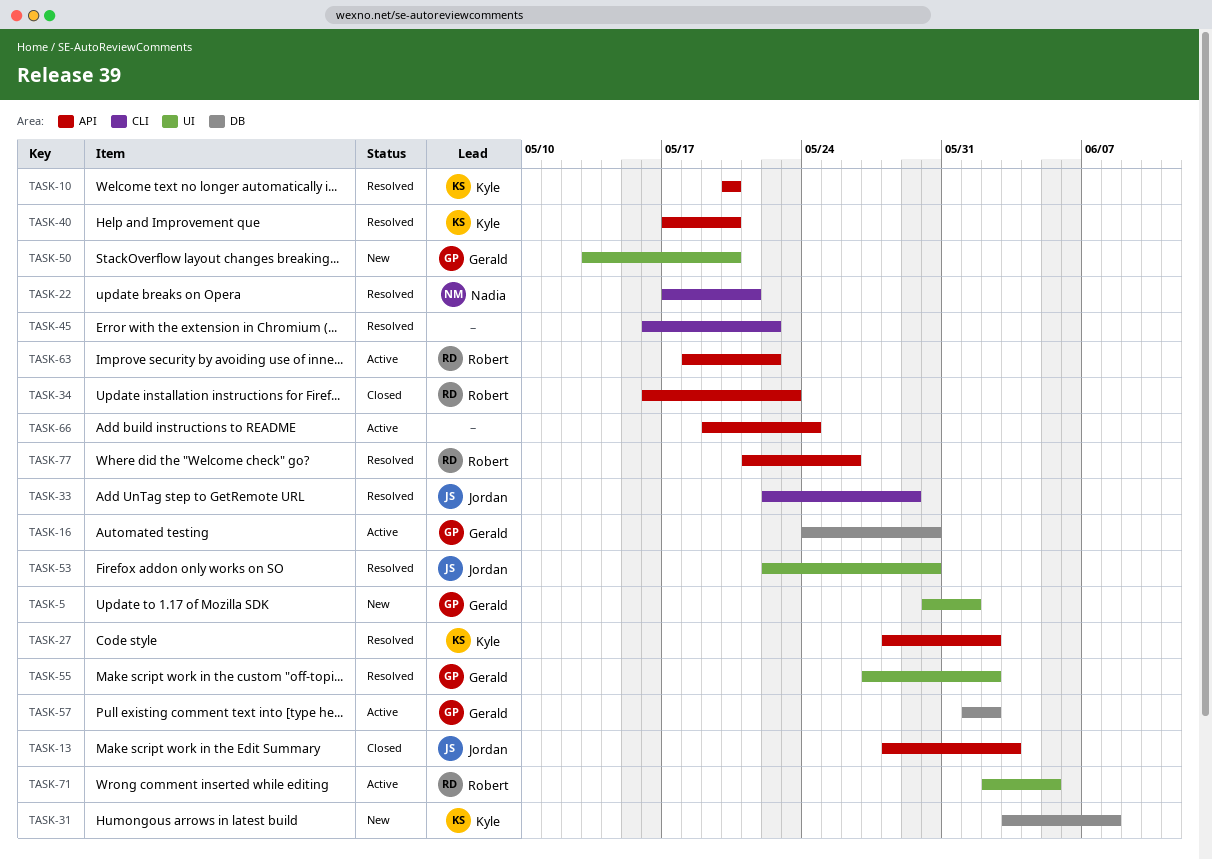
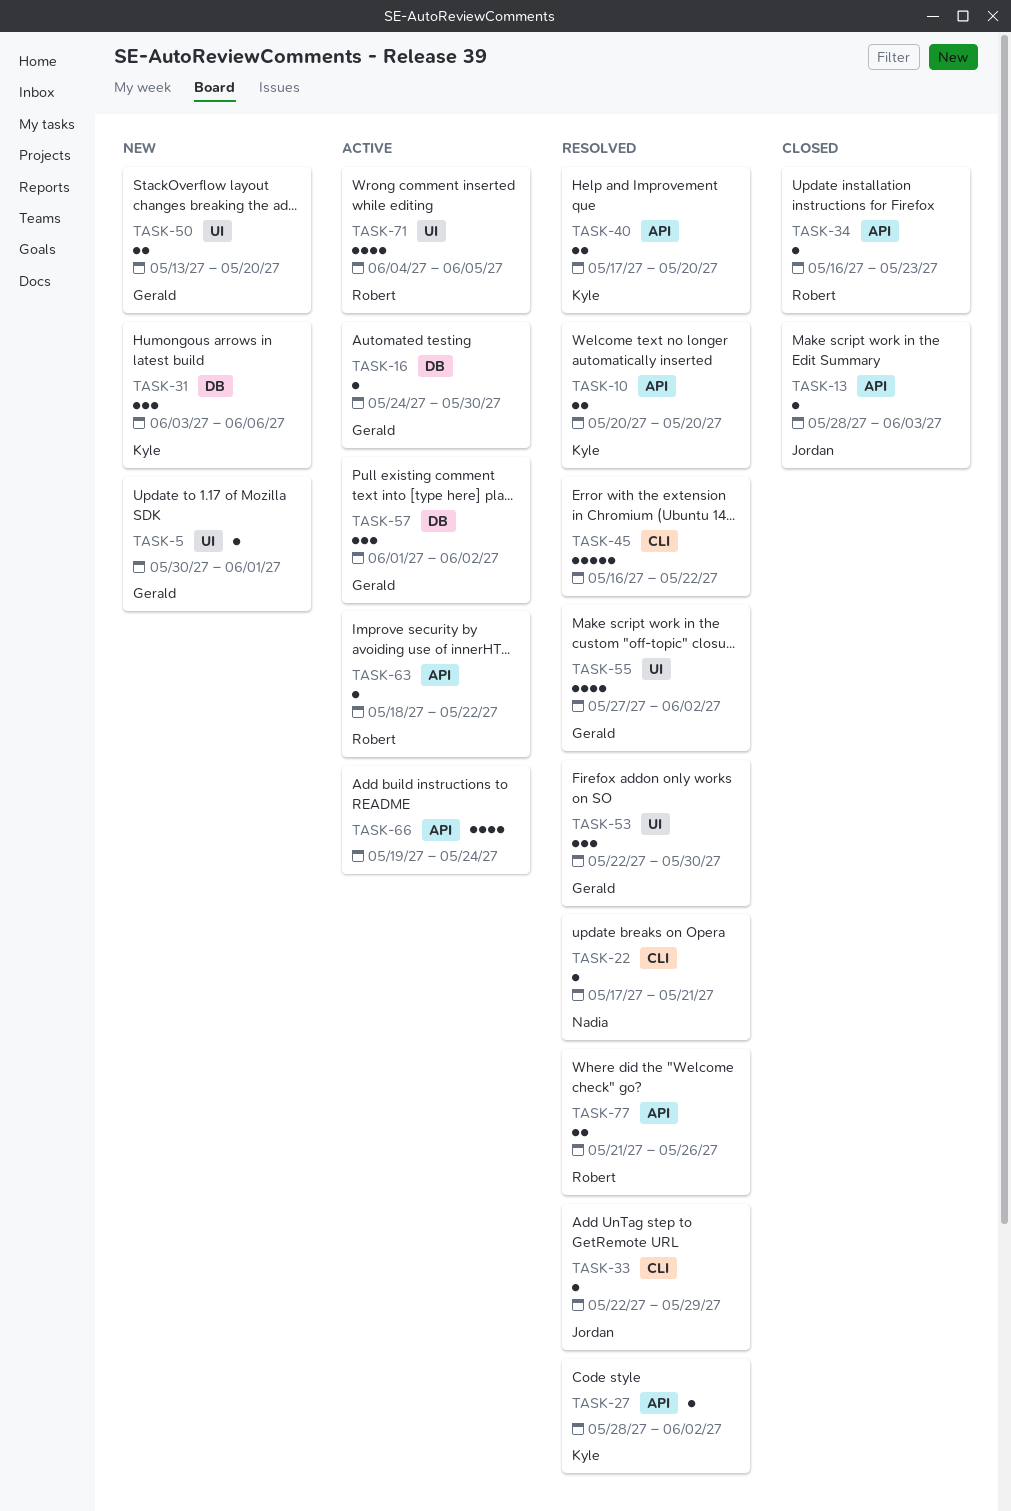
TASK-31, due: Jun 8 -> Jun 6
TASK-53, owner: Jordan -> Gerald
TASK-71, start: Jun 2 -> Jun 4

